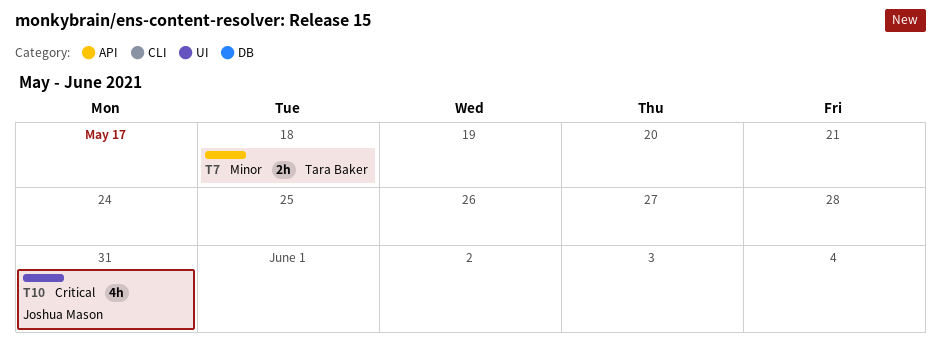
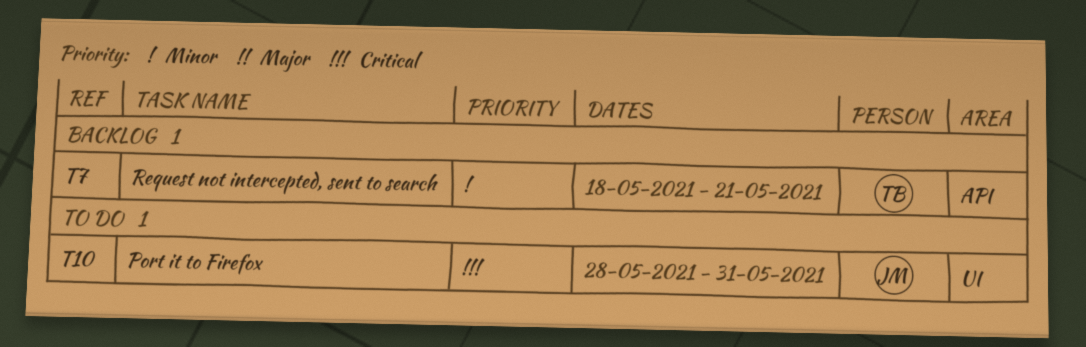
T7, due: May 18 -> May 21

